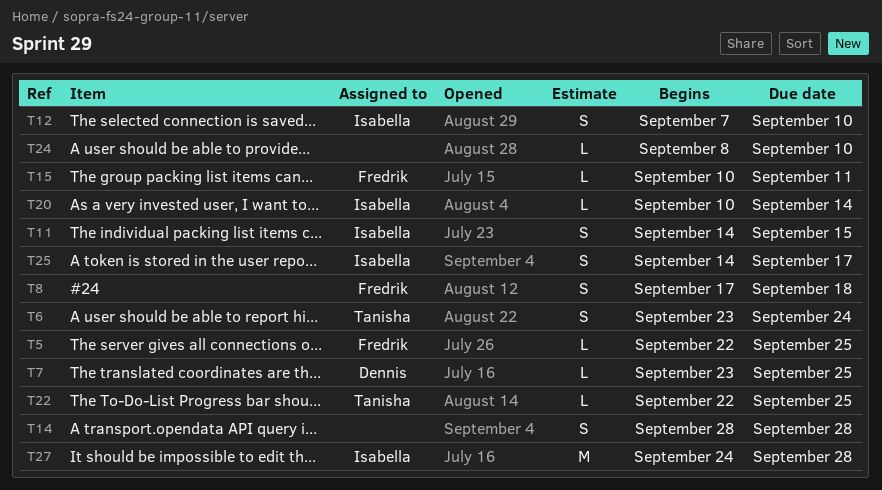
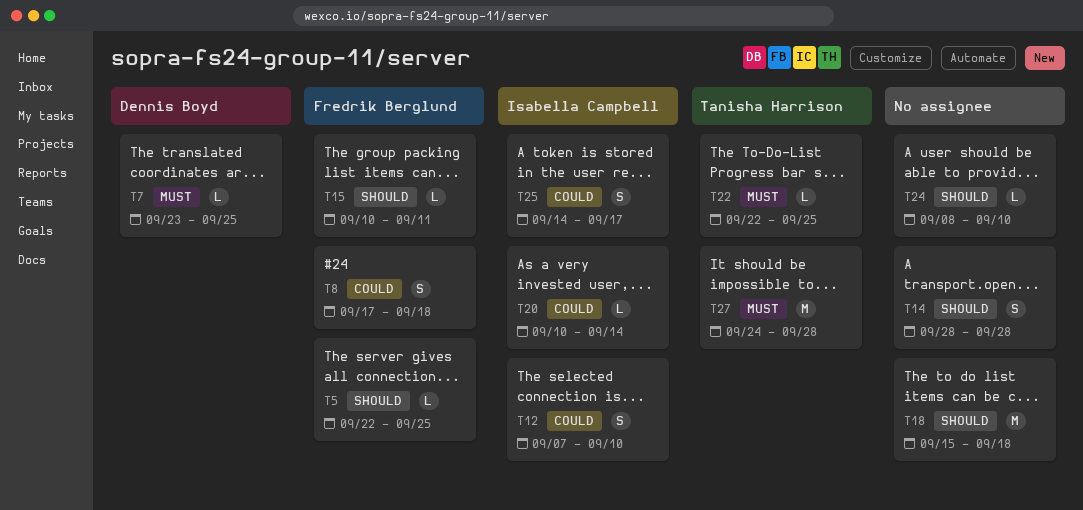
T6: present -> none
T11: present -> none
T18: none -> present
T27, owner: Isabella Campbell -> Tanisha Harrison

